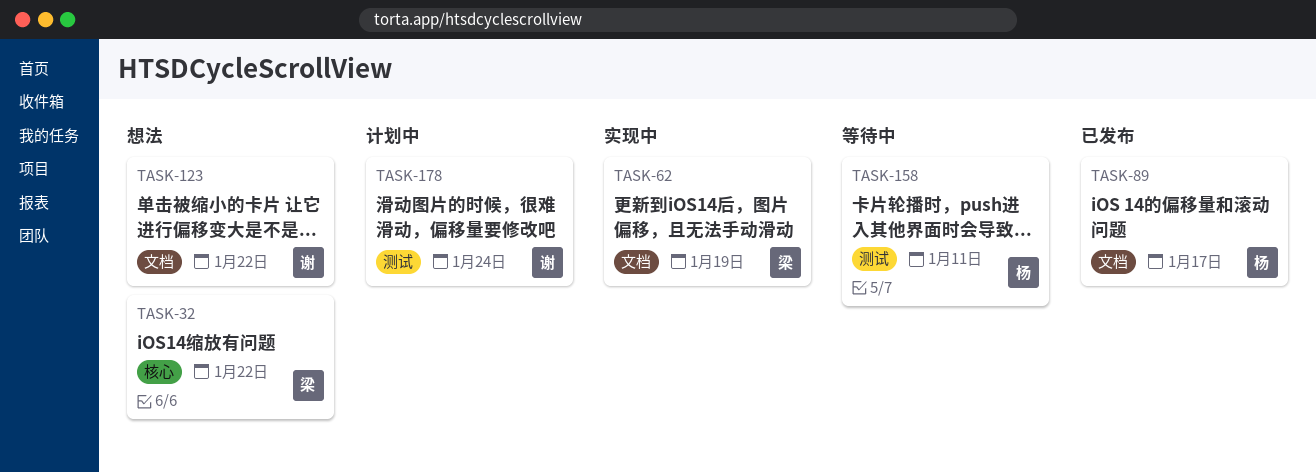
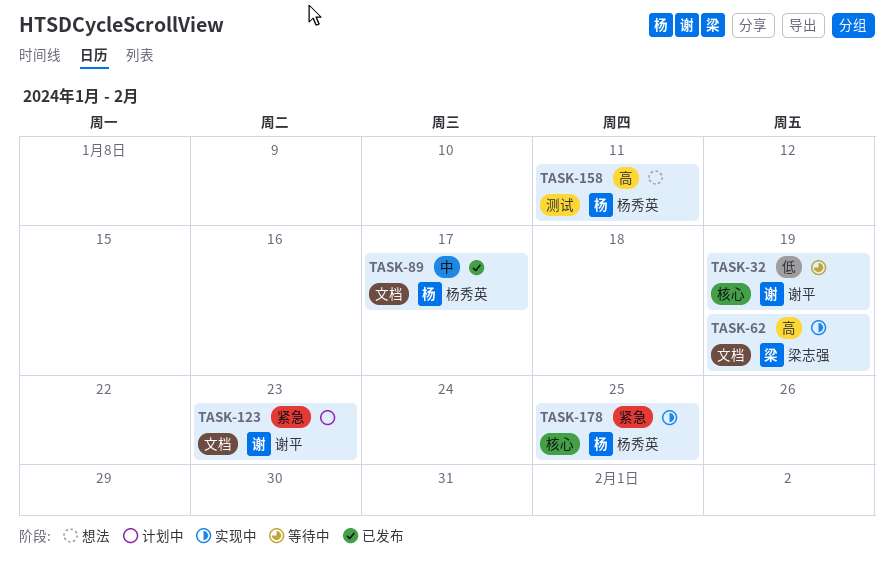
TASK-32, status: 想法 -> 等待中
TASK-32, owner: 梁志强 -> 谢平
TASK-32, due: Jan 22 -> Jan 19
TASK-123, status: 想法 -> 计划中
TASK-123, due: Jan 22 -> Jan 23
TASK-158, status: 等待中 -> 想法
TASK-178, status: 计划中 -> 实现中
TASK-178, owner: 谢平 -> 杨秀英
TASK-178, label: 测试 -> 核心
TASK-178, due: Jan 24 -> Jan 25

